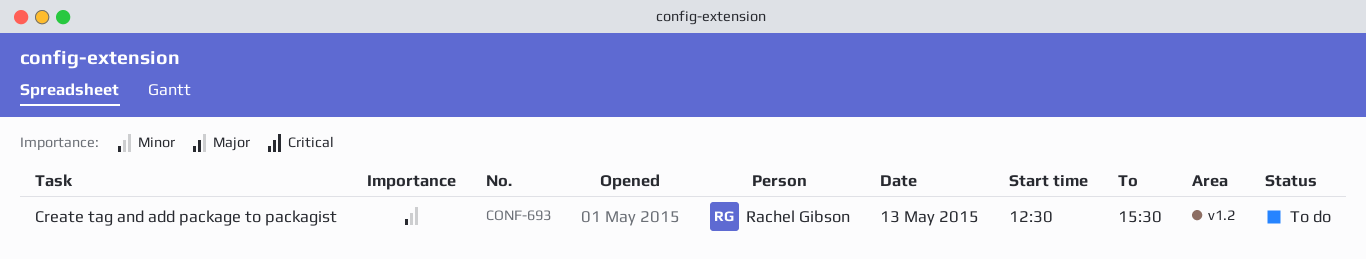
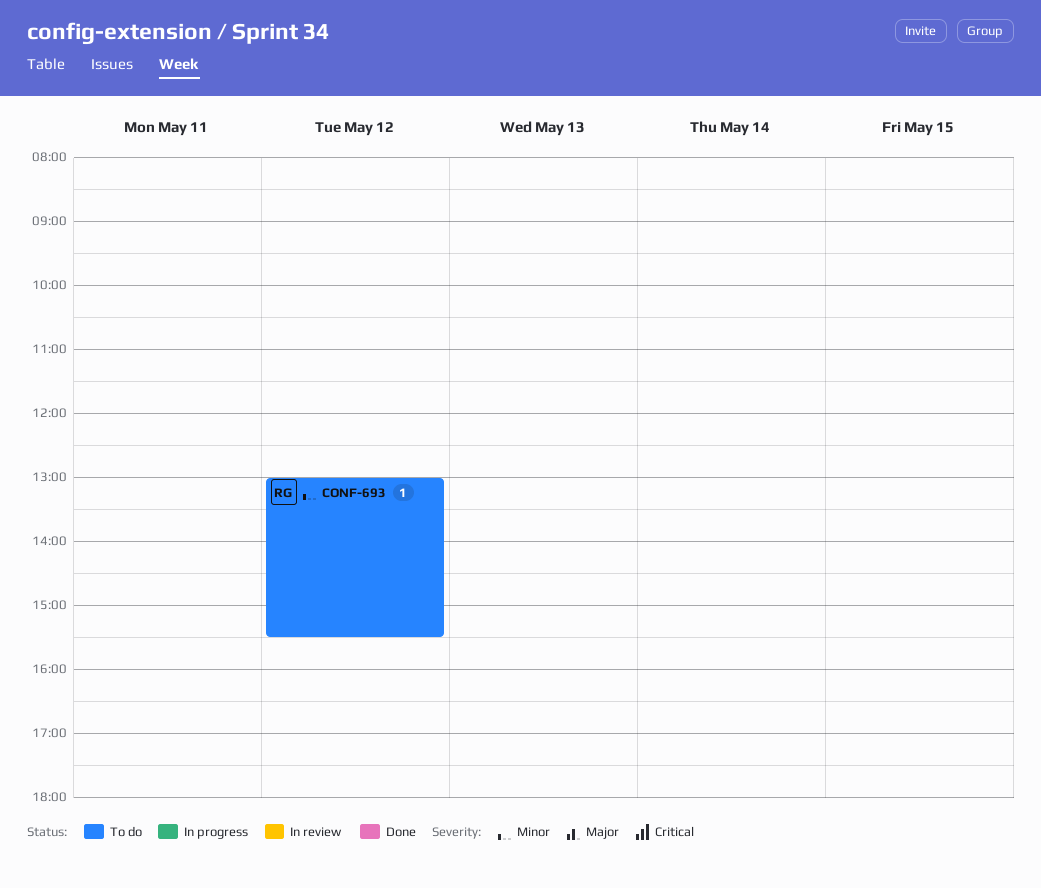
CONF-693, day: May 13 -> May 12
CONF-693, begins: 12:30 -> 13:00

